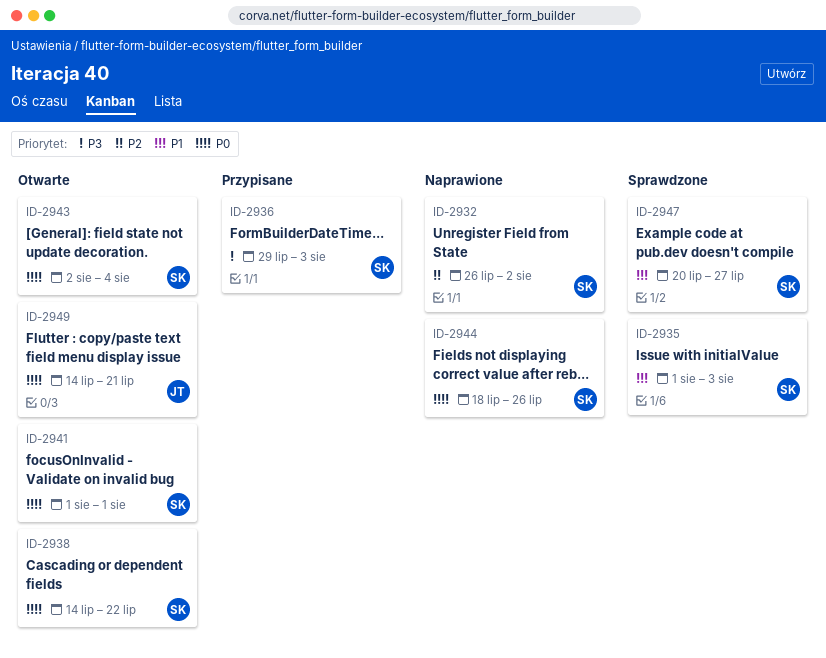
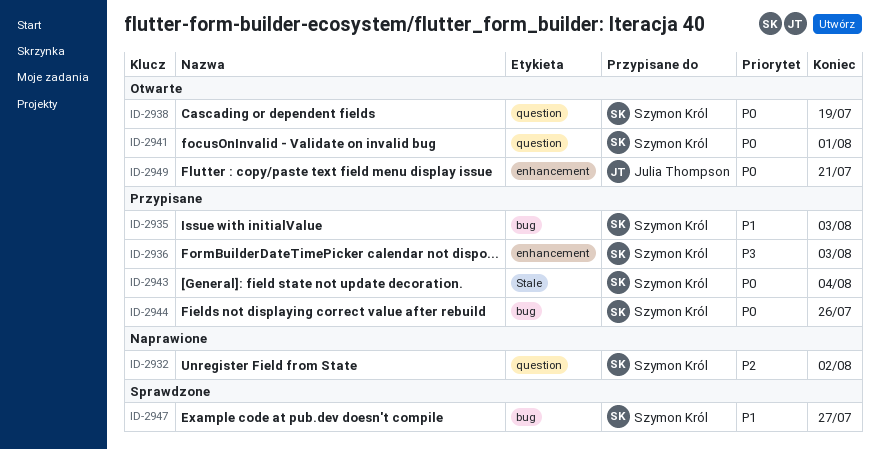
ID-2935, status: Sprawdzone -> Przypisane
ID-2938, due: Jul 22 -> Jul 19
ID-2943, status: Otwarte -> Przypisane
ID-2944, status: Naprawione -> Przypisane

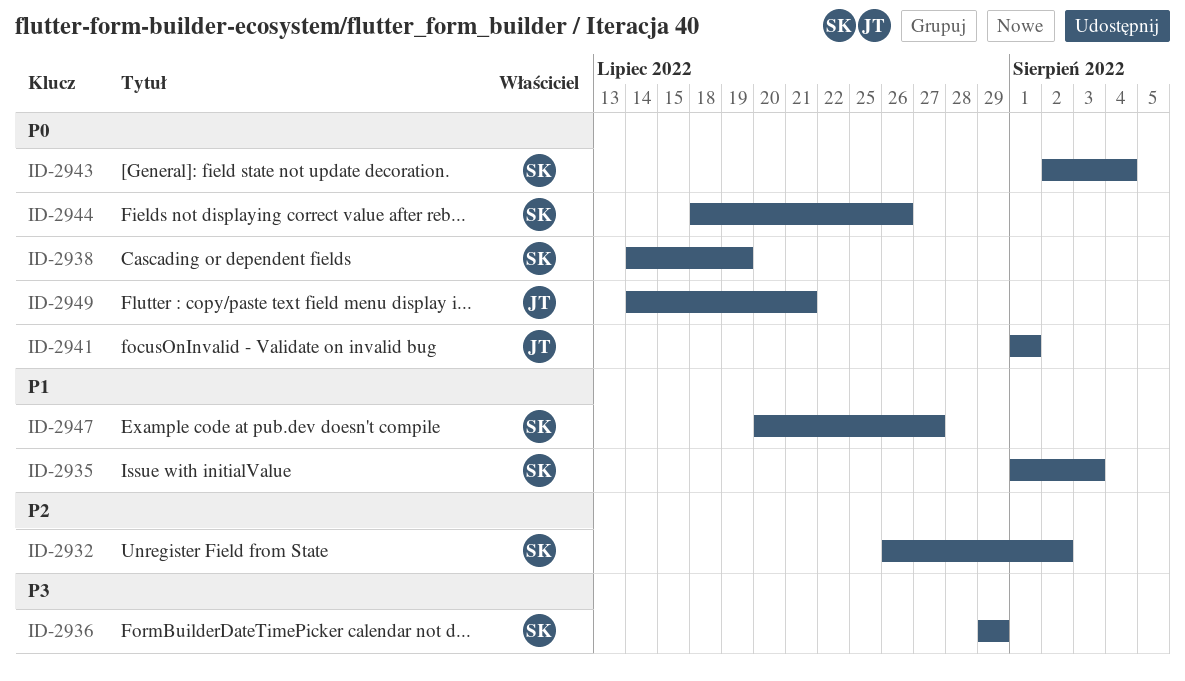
ID-2936, due: Aug 3 -> Jul 29
ID-2941, owner: Szymon Król -> Julia Thompson

